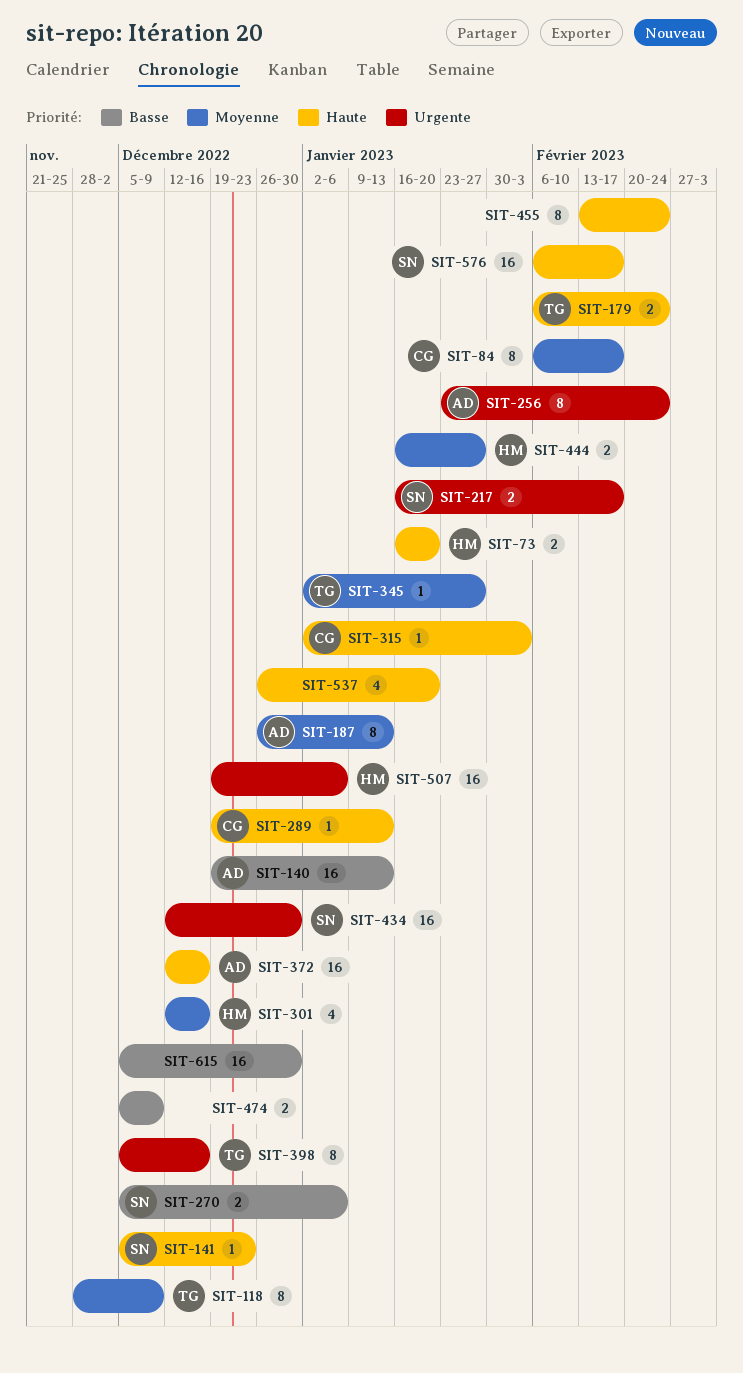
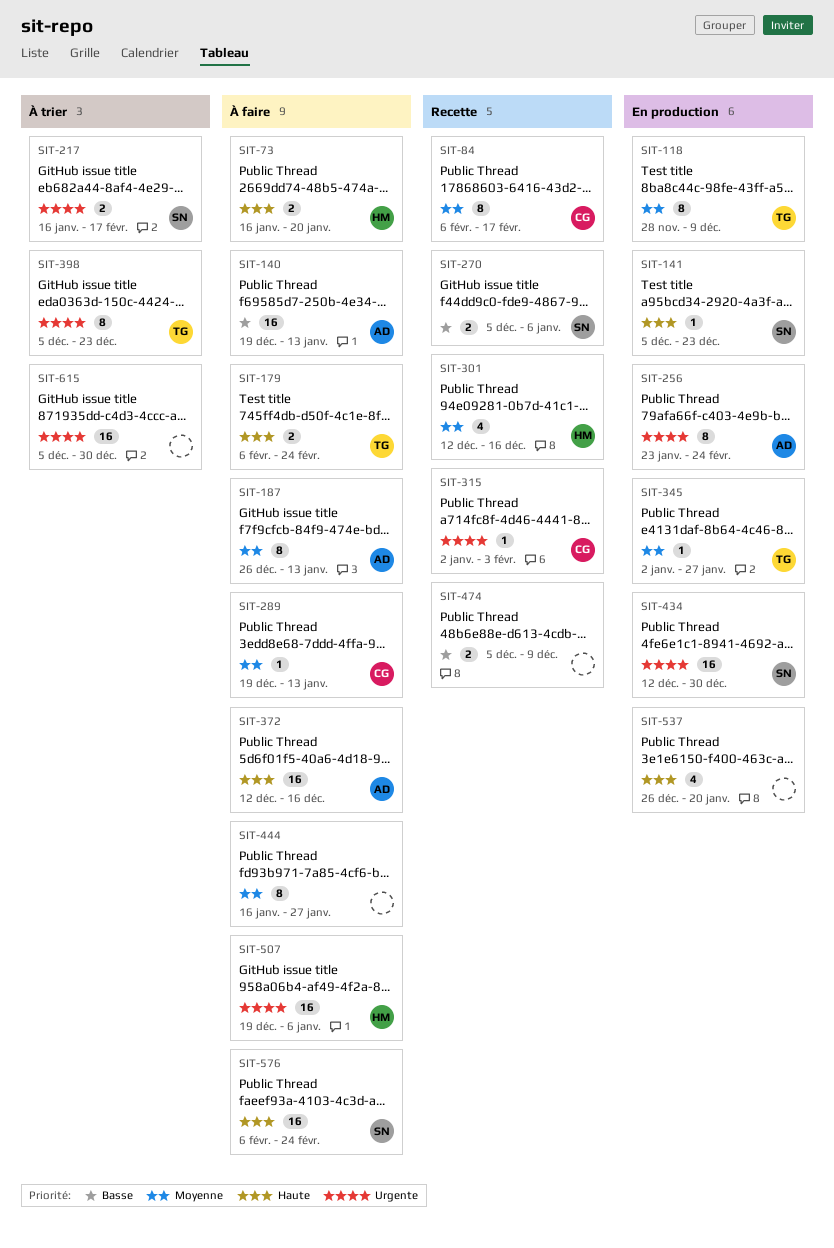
SIT-289, priority: Haute -> Moyenne
SIT-315, priority: Haute -> Urgente
SIT-398, due: Dec 16 -> Dec 23
SIT-444, owner: HM -> none
SIT-444, estimate: 2 -> 8
SIT-455: present -> none
SIT-576, due: Feb 17 -> Feb 24
SIT-615, priority: Basse -> Urgente

